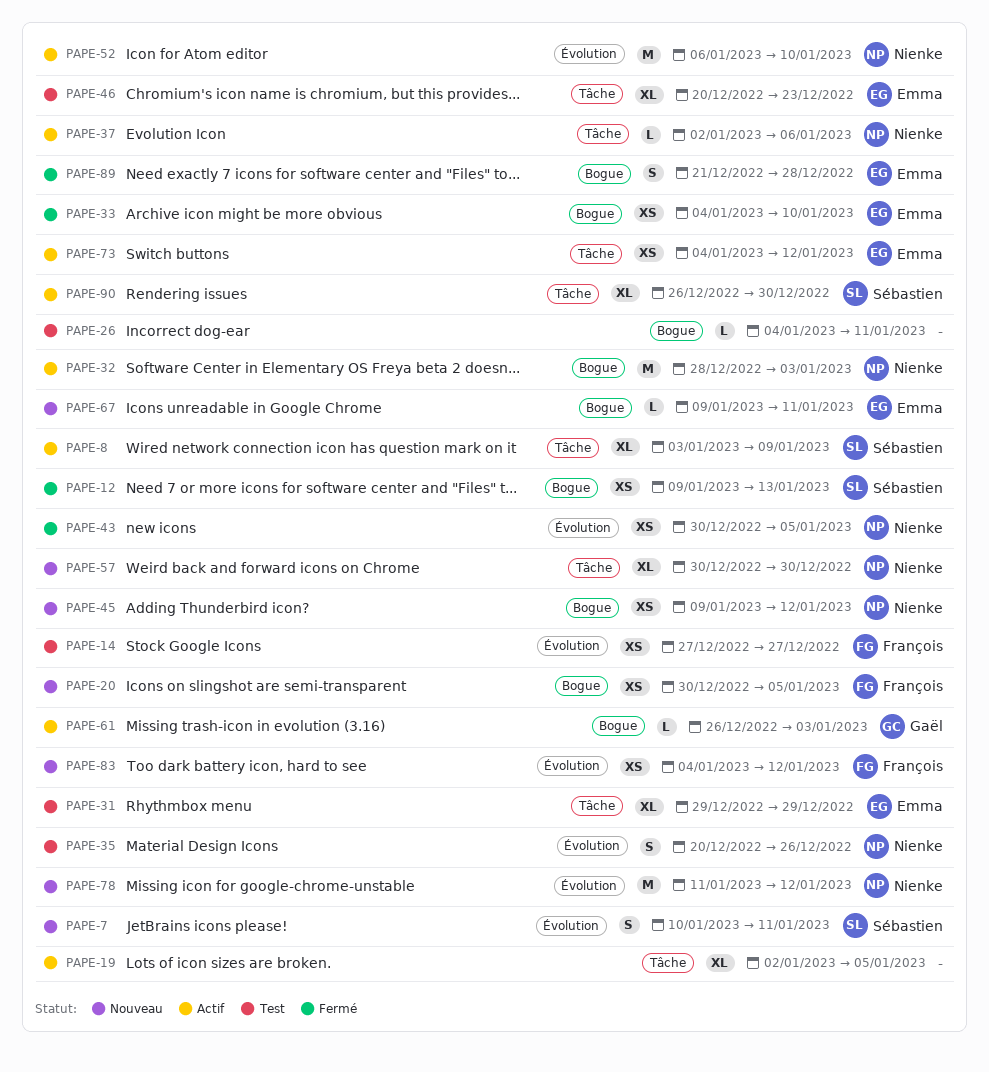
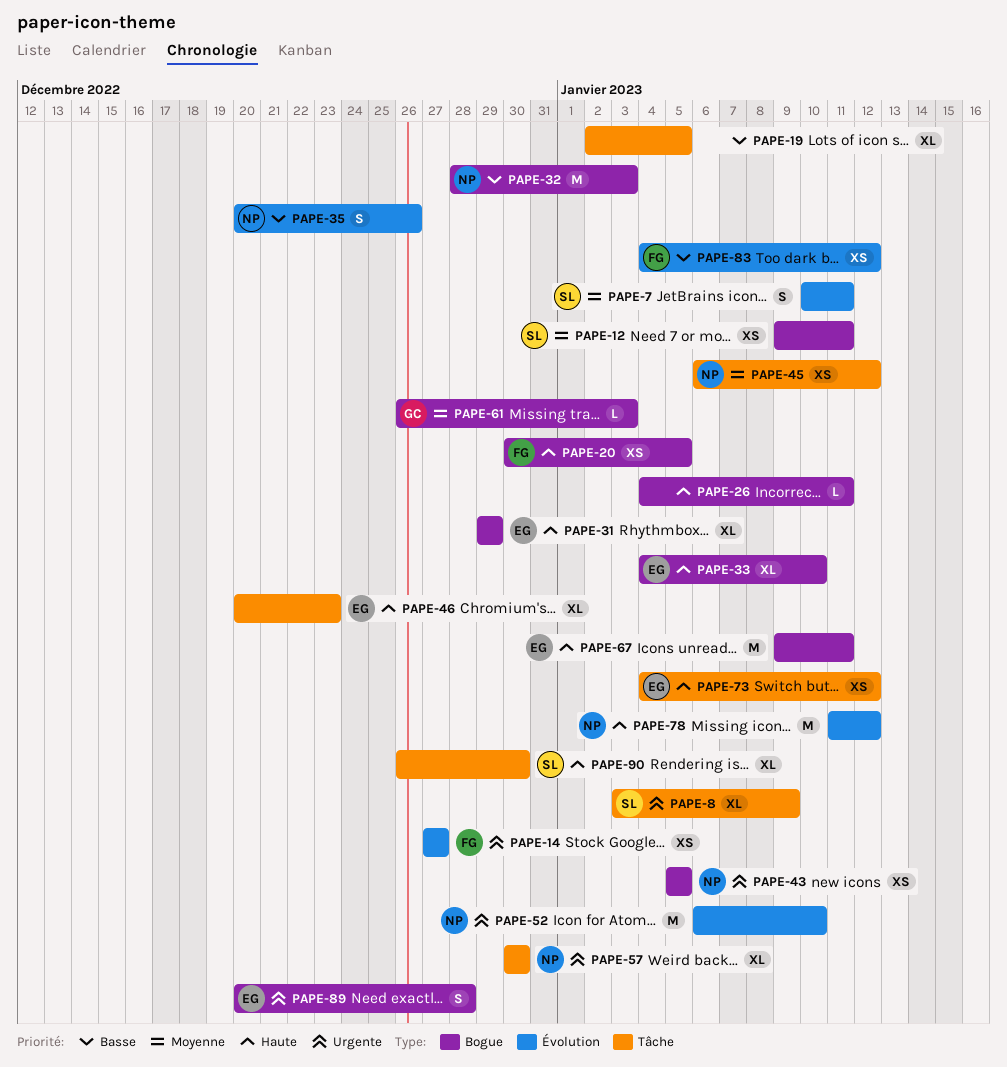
PAPE-12, due: Jan 13 -> Jan 11
PAPE-31, label: Tâche -> Bogue
PAPE-33, estimate: XS -> XL
PAPE-37: present -> none
PAPE-43, label: Évolution -> Bogue
PAPE-43, start: Dec 30 -> Jan 5
PAPE-45, label: Bogue -> Tâche
PAPE-45, start: Jan 9 -> Jan 6
PAPE-67, estimate: L -> M
PAPE-89, start: Dec 21 -> Dec 20

